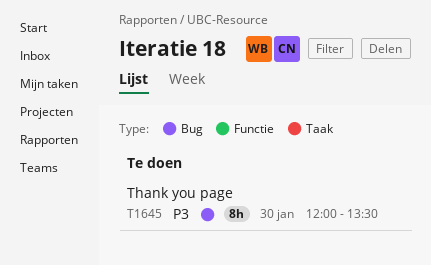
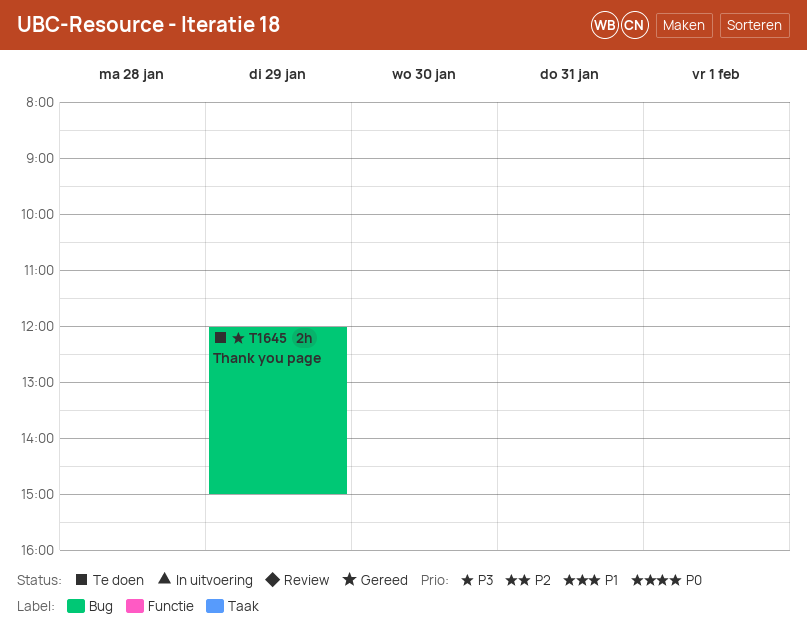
T1645, estimate: 8h -> 2h
T1645, day: Jan 30 -> Jan 29
T1645, ends: 13:30 -> 15:00

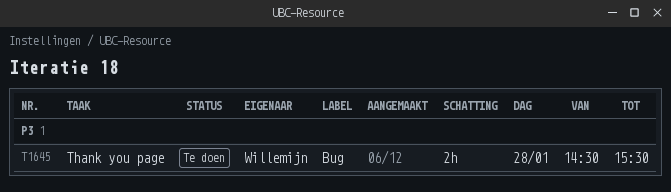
T1645, day: Jan 29 -> Jan 28
T1645, begins: 12:00 -> 14:30
T1645, ends: 15:00 -> 15:30

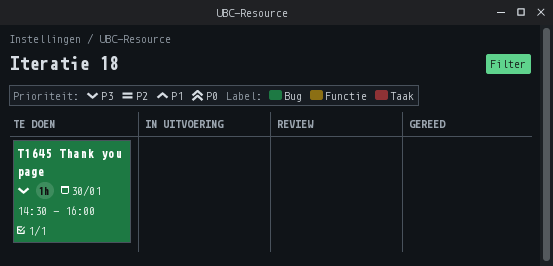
T1645, estimate: 2h -> 1h
T1645, day: Jan 28 -> Jan 30
T1645, ends: 15:30 -> 16:00

